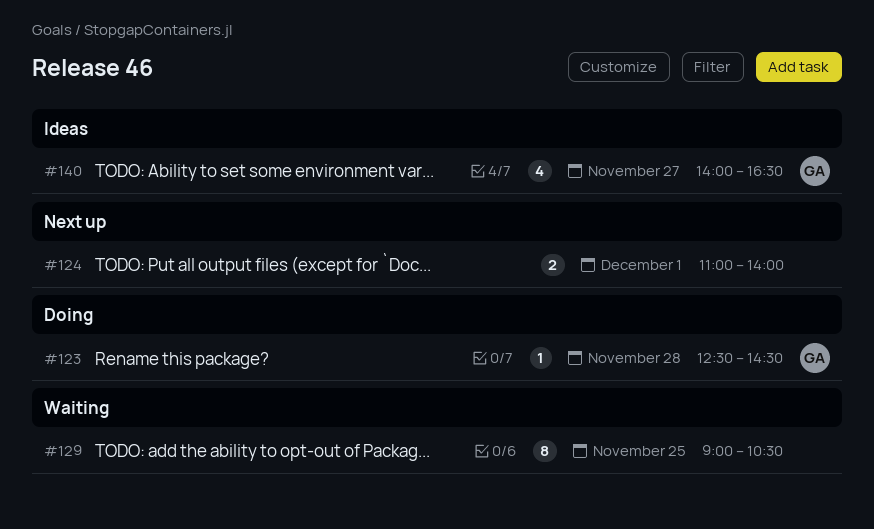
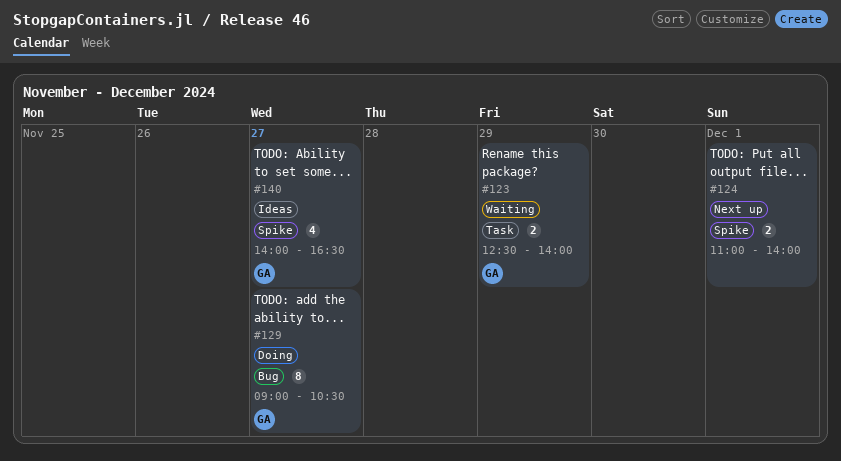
#123, status: Doing -> Waiting
#123, estimate: 1 -> 2
#123, day: Nov 28 -> Nov 29
#123, ends: 14:30 -> 14:00
#129, status: Waiting -> Doing
#129, owner: none -> GA
#129, day: Nov 25 -> Nov 27

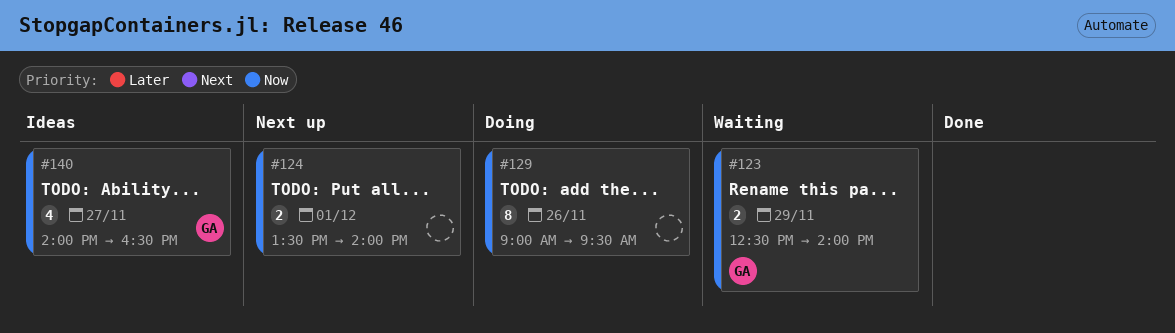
#124, begins: 11:00 -> 13:30
#129, owner: GA -> none
#129, day: Nov 27 -> Nov 26
#129, ends: 10:30 -> 09:30

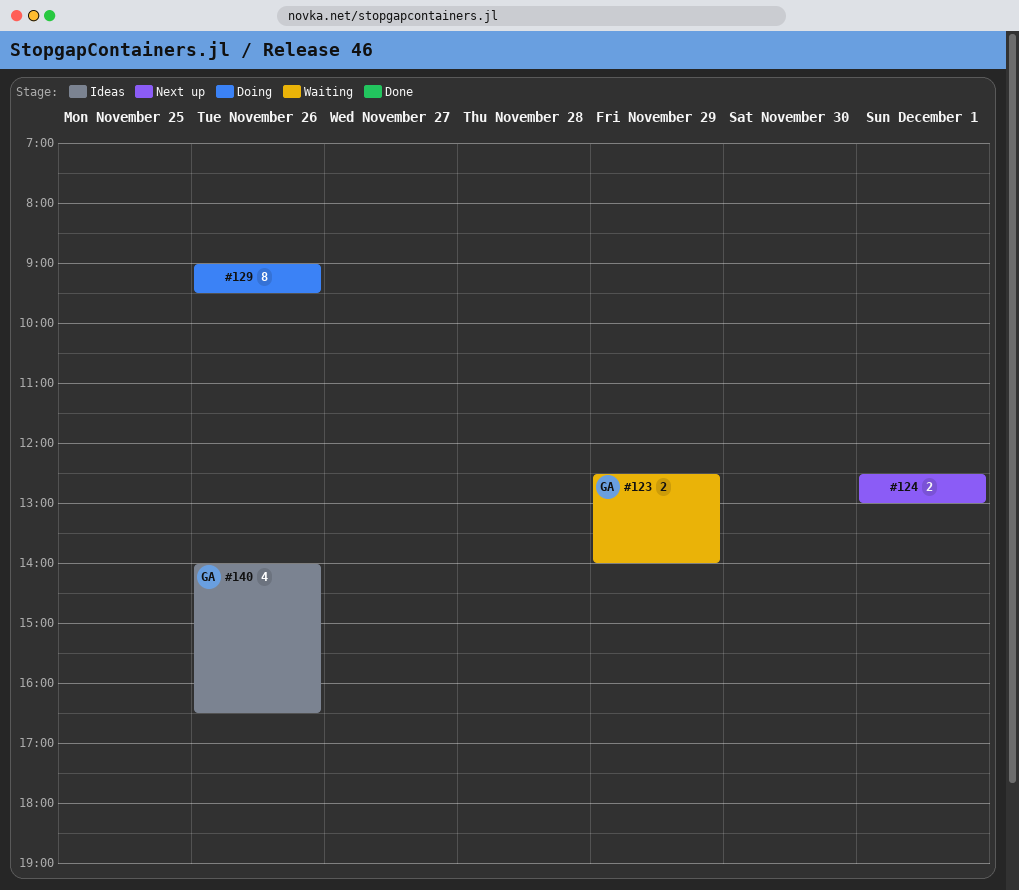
#124, begins: 13:30 -> 12:30
#124, ends: 14:00 -> 13:00
#140, day: Nov 27 -> Nov 26

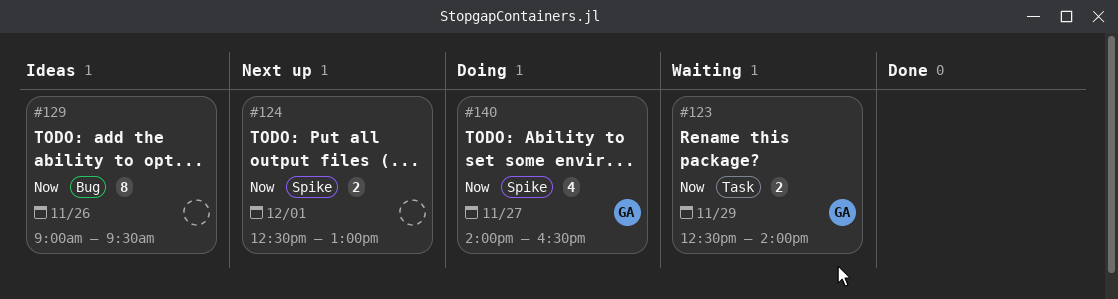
#129, status: Doing -> Ideas
#140, status: Ideas -> Doing
#140, day: Nov 26 -> Nov 27

